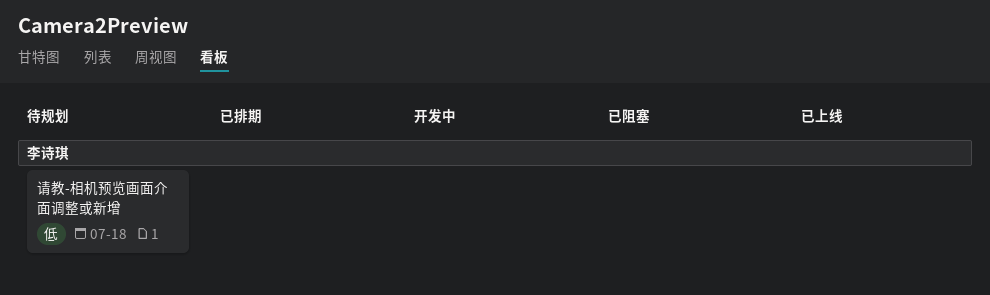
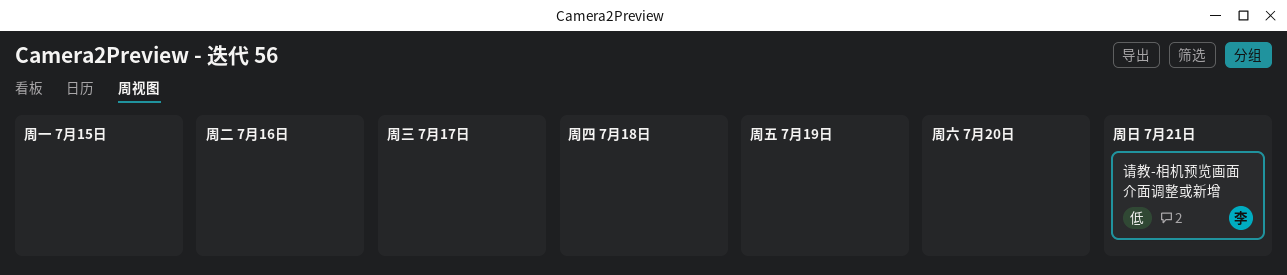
请教-相机预览画面介面调整或新增, due: Jul 18 -> Jul 21

